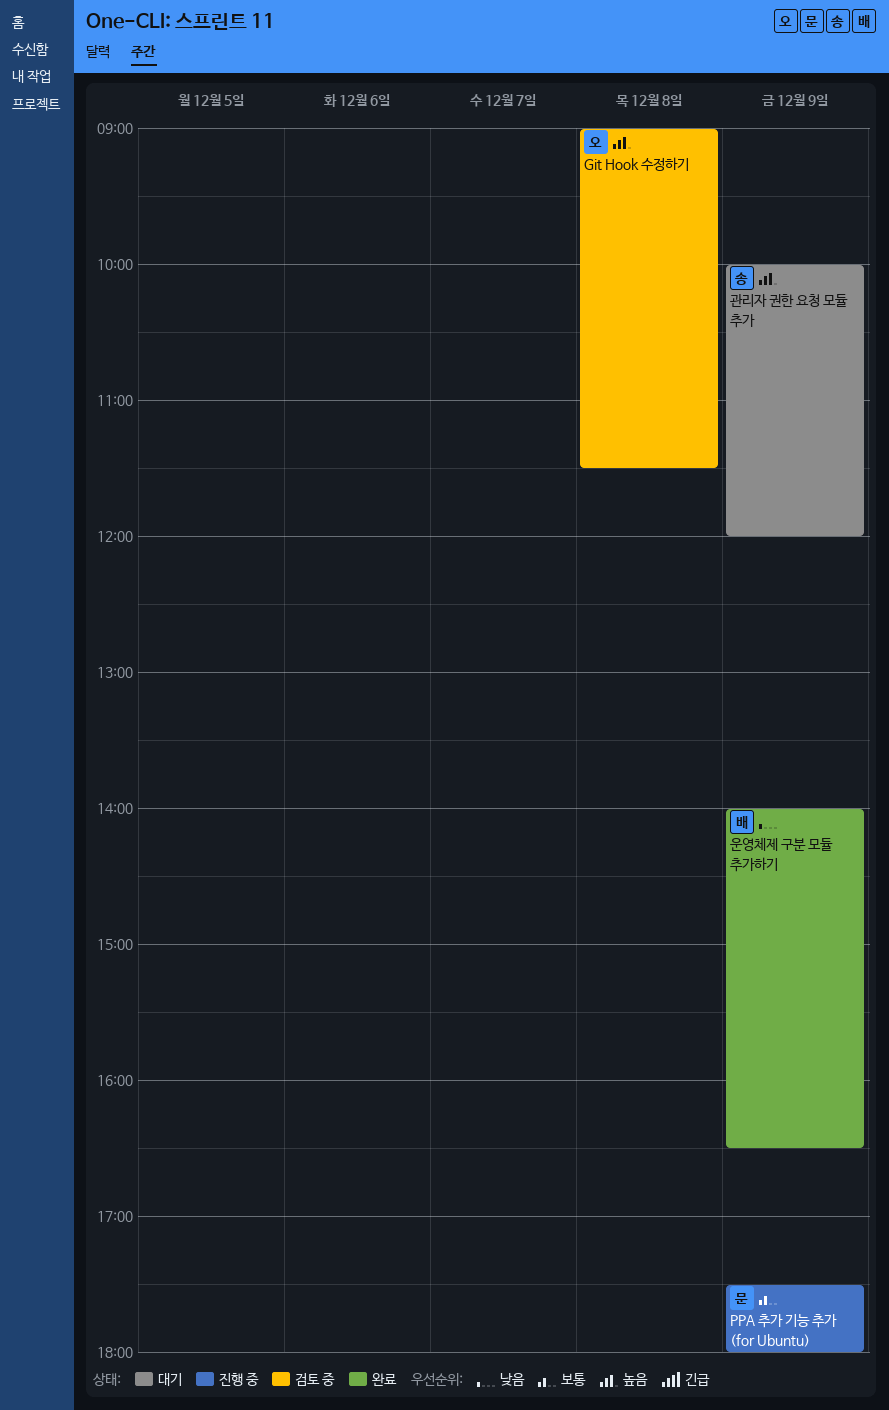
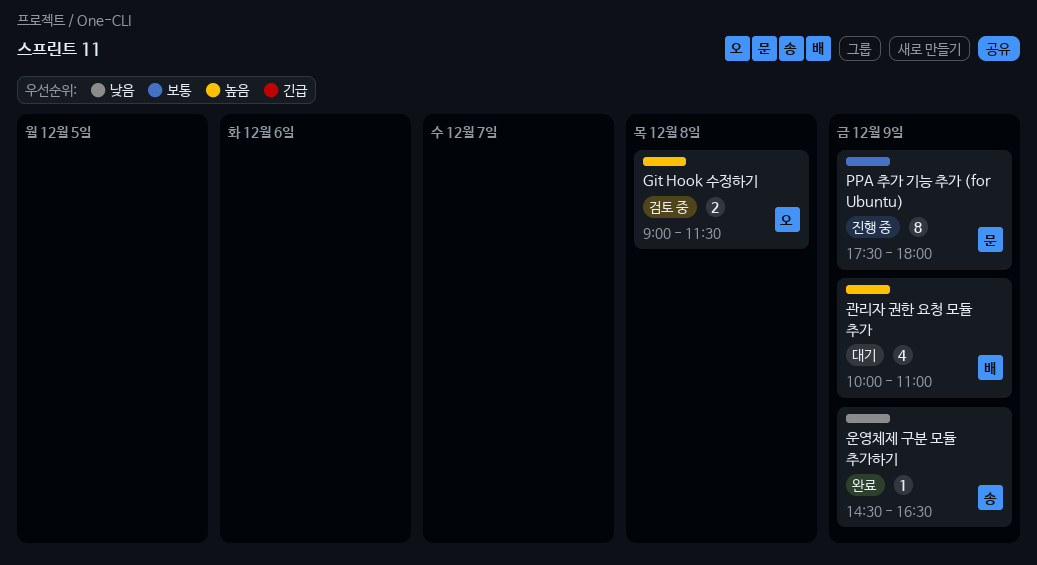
관리자 권한 요청 모듈 추가, owner: 송 -> 배
관리자 권한 요청 모듈 추가, ends: 12:00 -> 11:00
운영체제 구분 모듈 추가하기, owner: 배 -> 송
운영체제 구분 모듈 추가하기, begins: 14:00 -> 14:30

